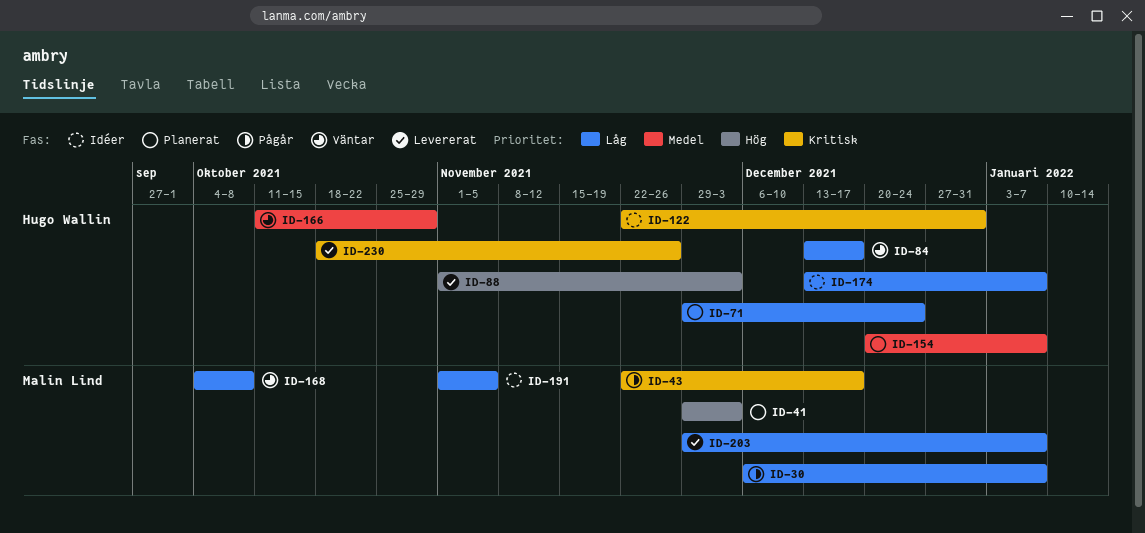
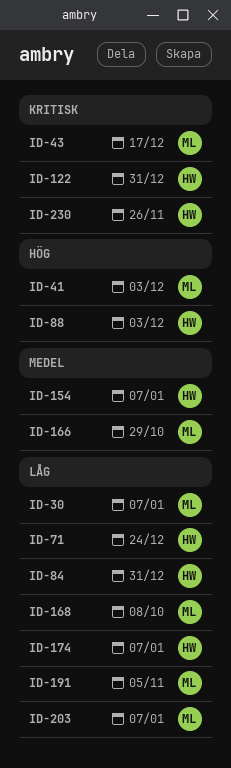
ID-84, due: Dec 17 -> Dec 31
ID-166, owner: Hugo Wallin -> Malin Lind

